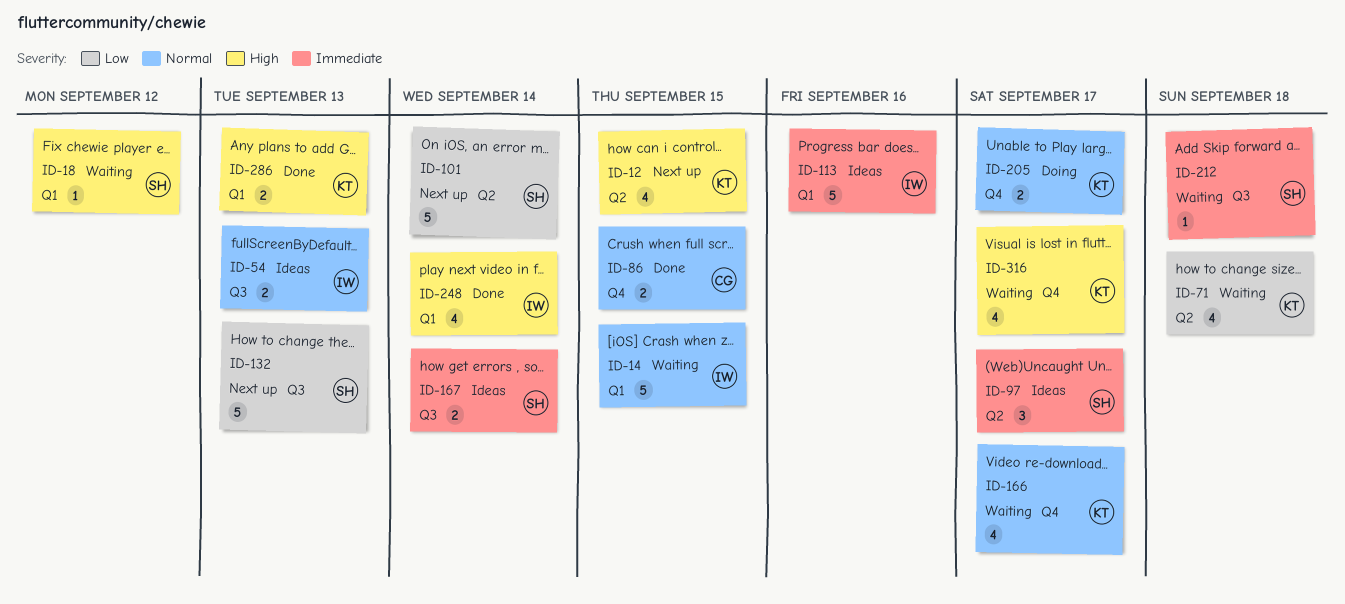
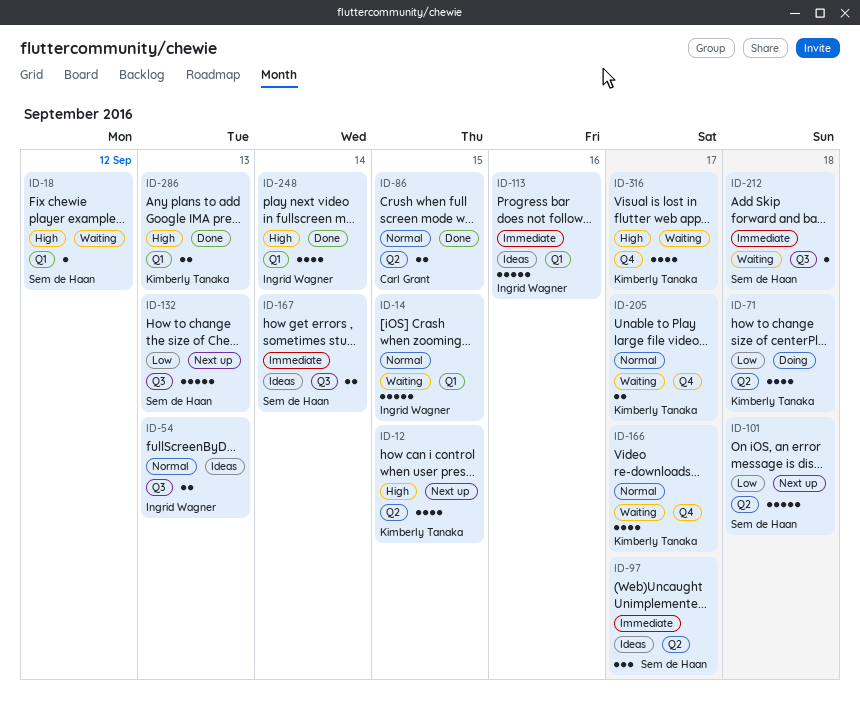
ID-71, status: Waiting -> Doing
ID-86, label: Q4 -> Q2
ID-101, due: Sep 14 -> Sep 18
ID-205, status: Doing -> Waiting

